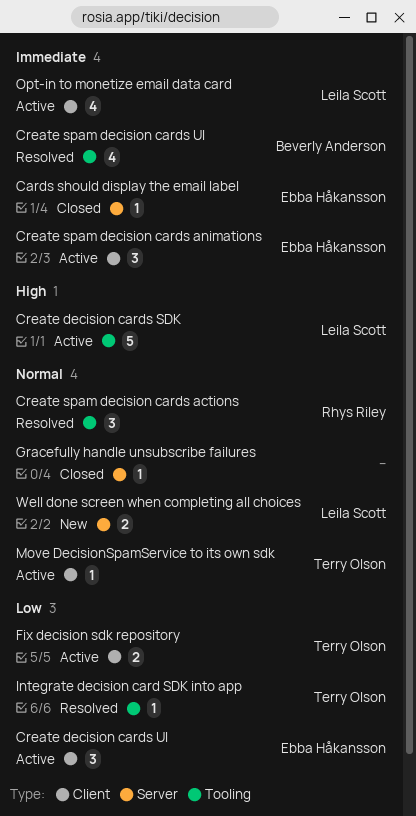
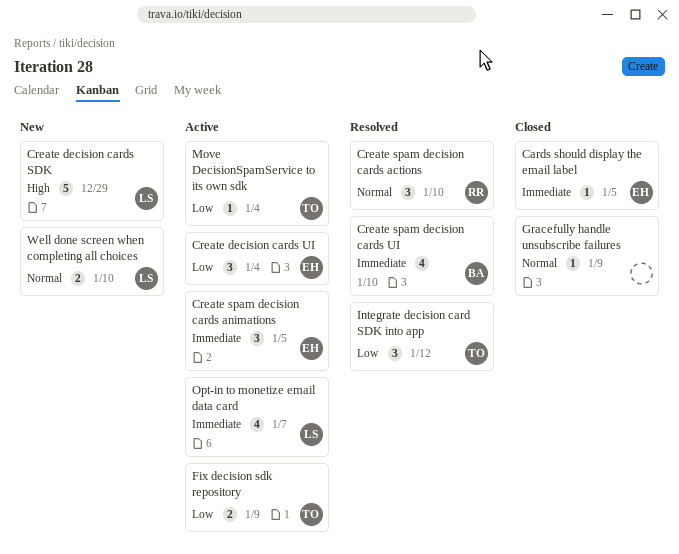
Create decision cards SDK, status: Active -> New
Integrate decision card SDK into app, estimate: 1 -> 3
Move DecisionSpamService to its own sdk, priority: Normal -> Low

